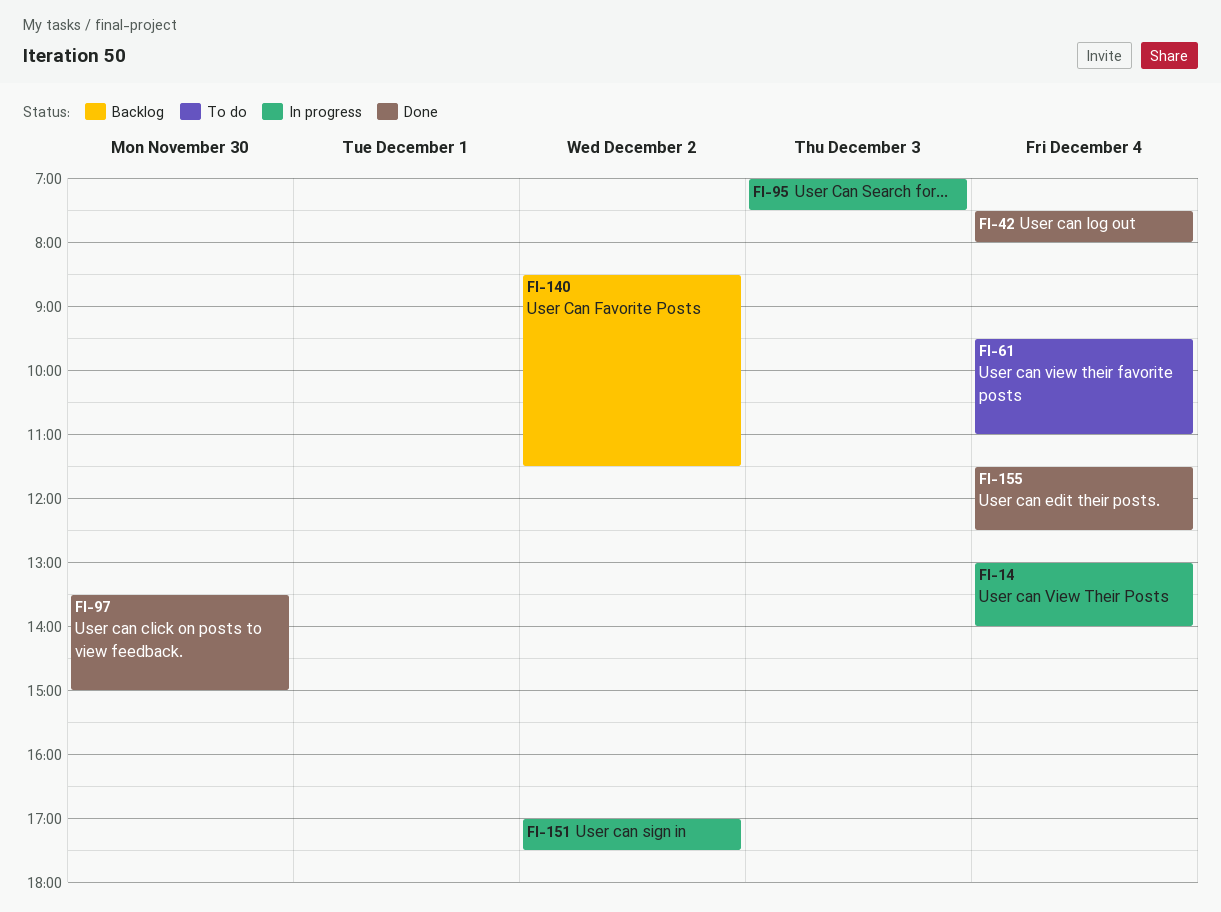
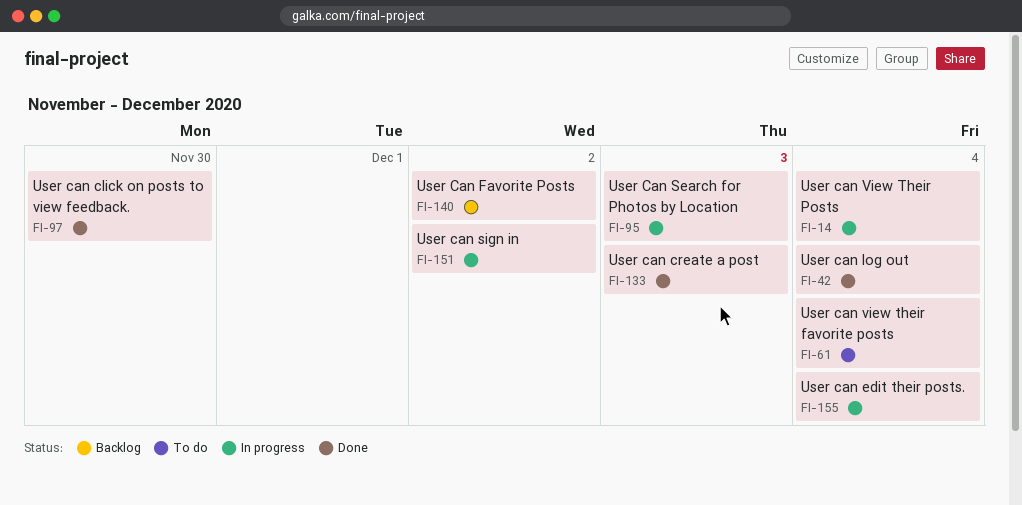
FI-133: none -> present
FI-155, status: Done -> In progress

